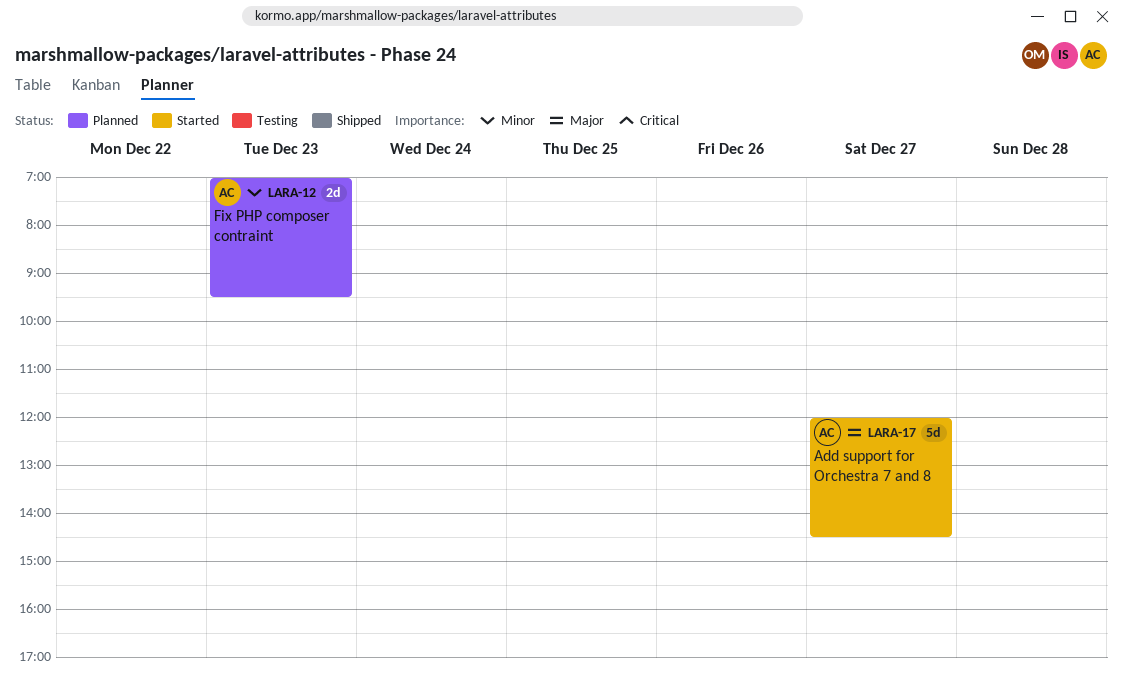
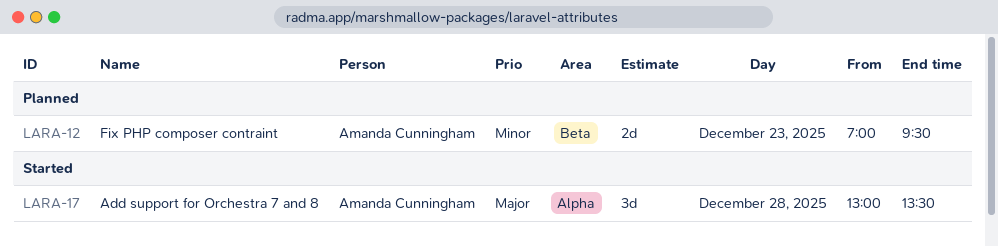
LARA-17, estimate: 5d -> 3d
LARA-17, day: Dec 27 -> Dec 28
LARA-17, begins: 12:00 -> 13:00
LARA-17, ends: 14:30 -> 13:30

